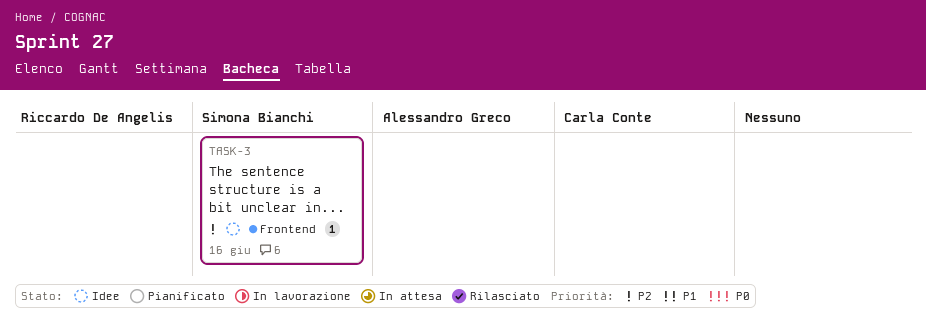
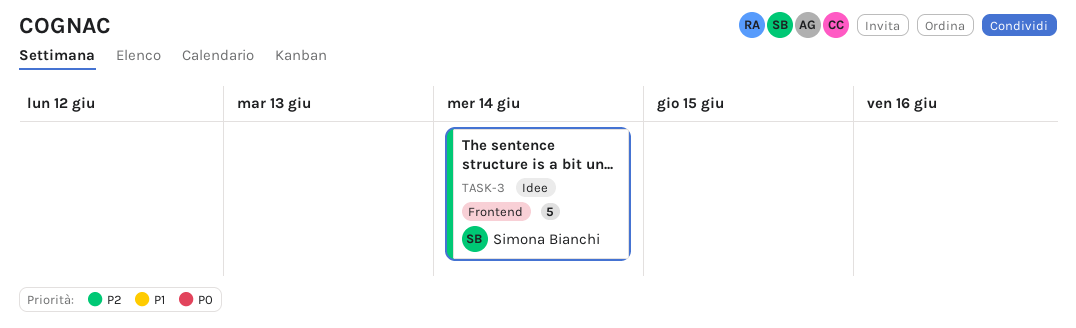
TASK-3, estimate: 1 -> 5
TASK-3, due: Jun 16 -> Jun 14

